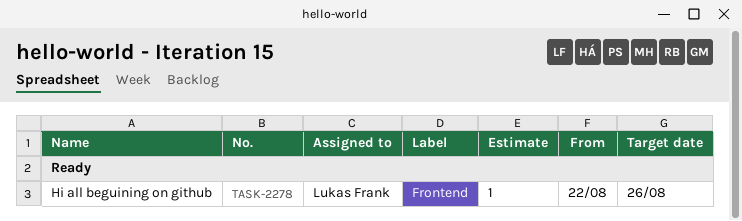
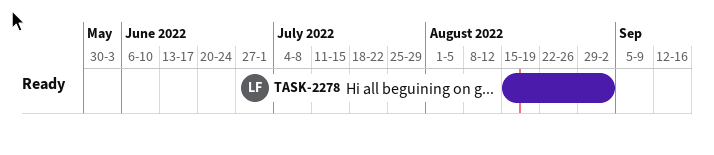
TASK-2278, start: Aug 22 -> Aug 15
TASK-2278, due: Aug 26 -> Sep 2

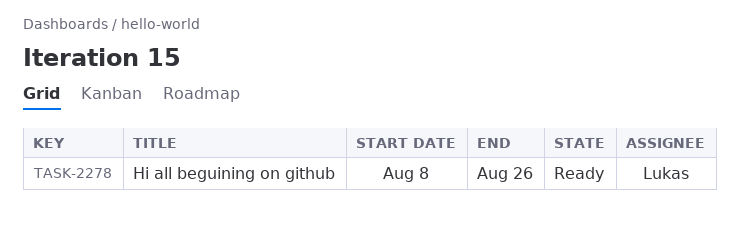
TASK-2278, start: Aug 15 -> Aug 8
TASK-2278, due: Sep 2 -> Aug 26

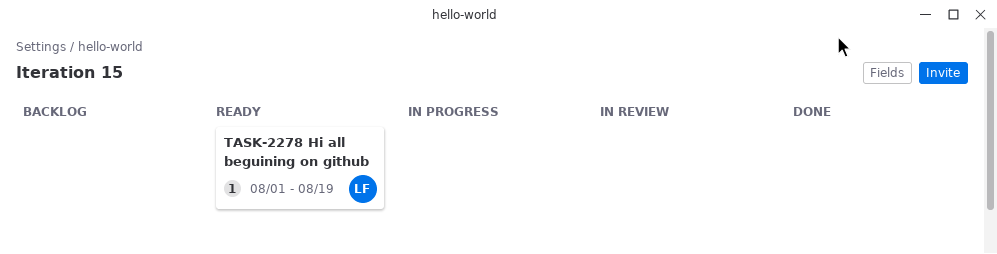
TASK-2278, start: Aug 8 -> Aug 1
TASK-2278, due: Aug 26 -> Aug 19

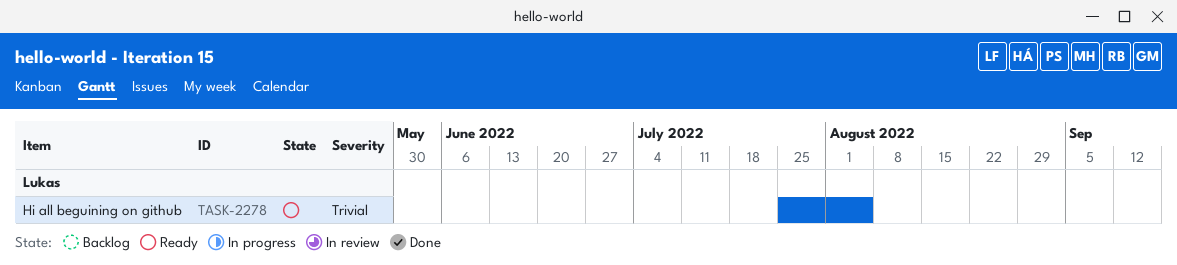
TASK-2278, start: Aug 1 -> Jul 25
TASK-2278, due: Aug 19 -> Aug 5

